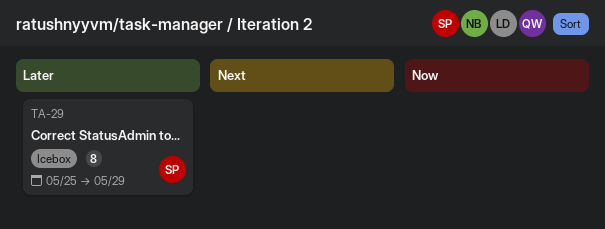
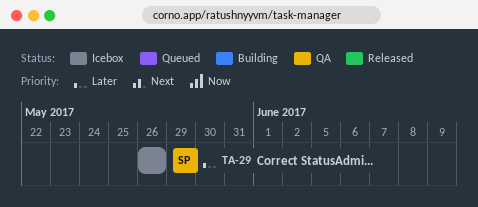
TA-29, start: May 25 -> May 26
TA-29, due: May 29 -> May 26

